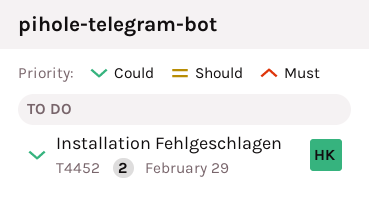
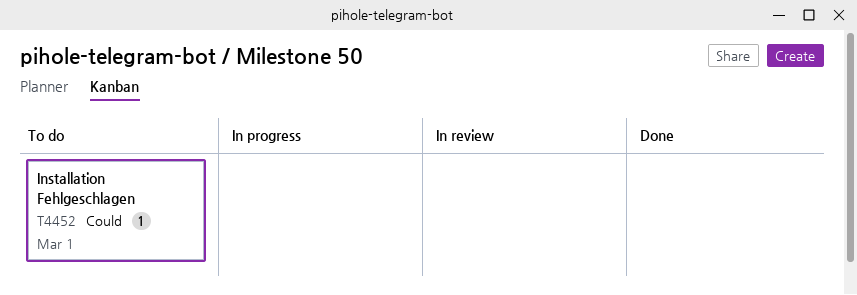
T4452, estimate: 2 -> 1
T4452, due: Feb 29 -> Mar 1

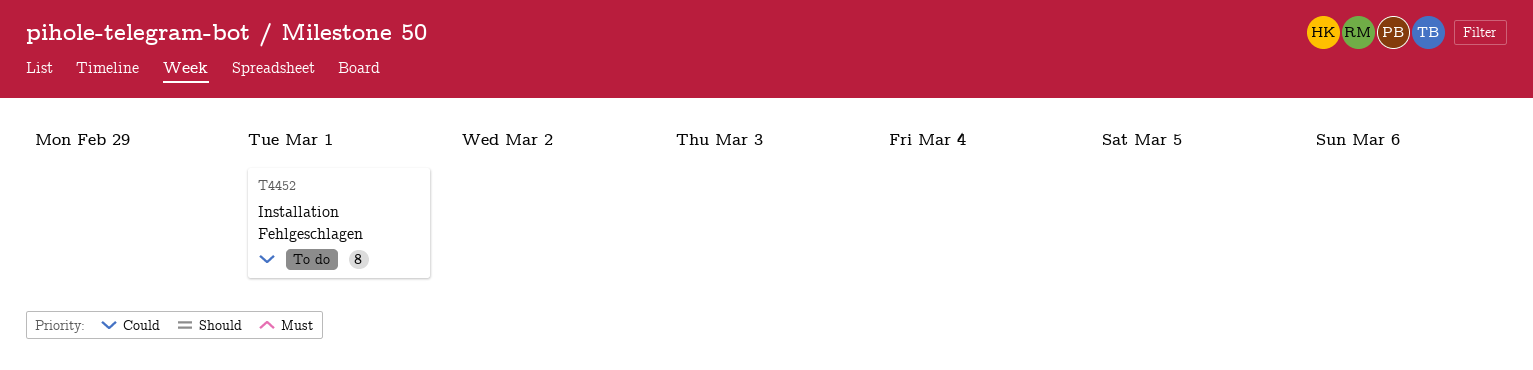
T4452, estimate: 1 -> 8

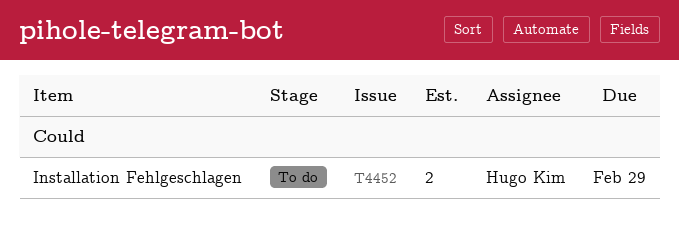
T4452, estimate: 8 -> 2
T4452, due: Mar 1 -> Feb 29

